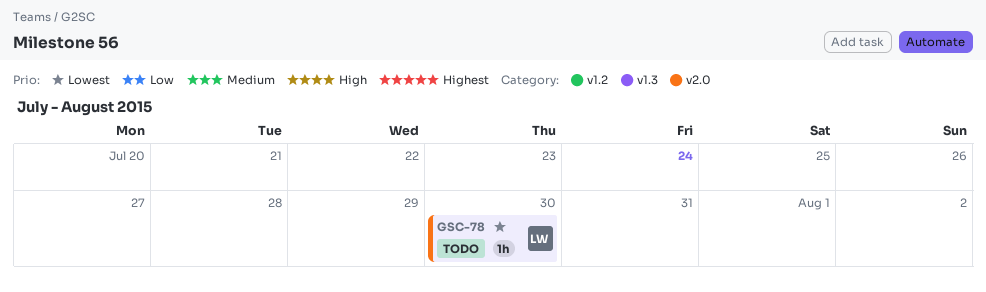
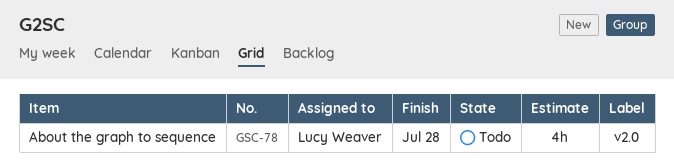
GSC-78, estimate: 1h -> 4h
GSC-78, due: Jul 30 -> Jul 28

